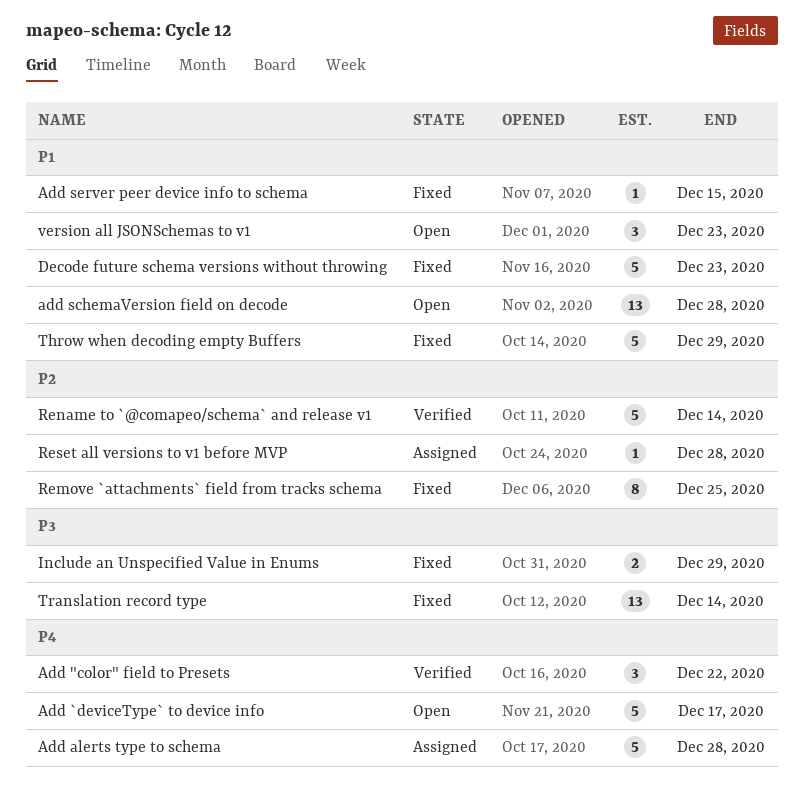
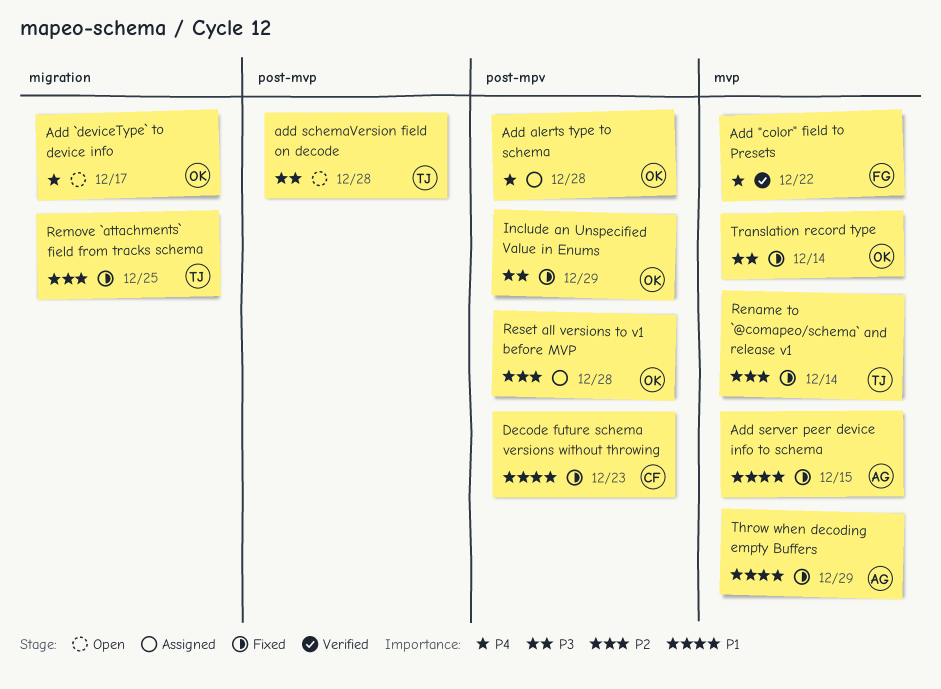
add schemaVersion field on decode, priority: P1 -> P3
Rename to `@comapeo/schema` and release v1, status: Verified -> Fixed
version all JSONSchemas to v1: present -> none

